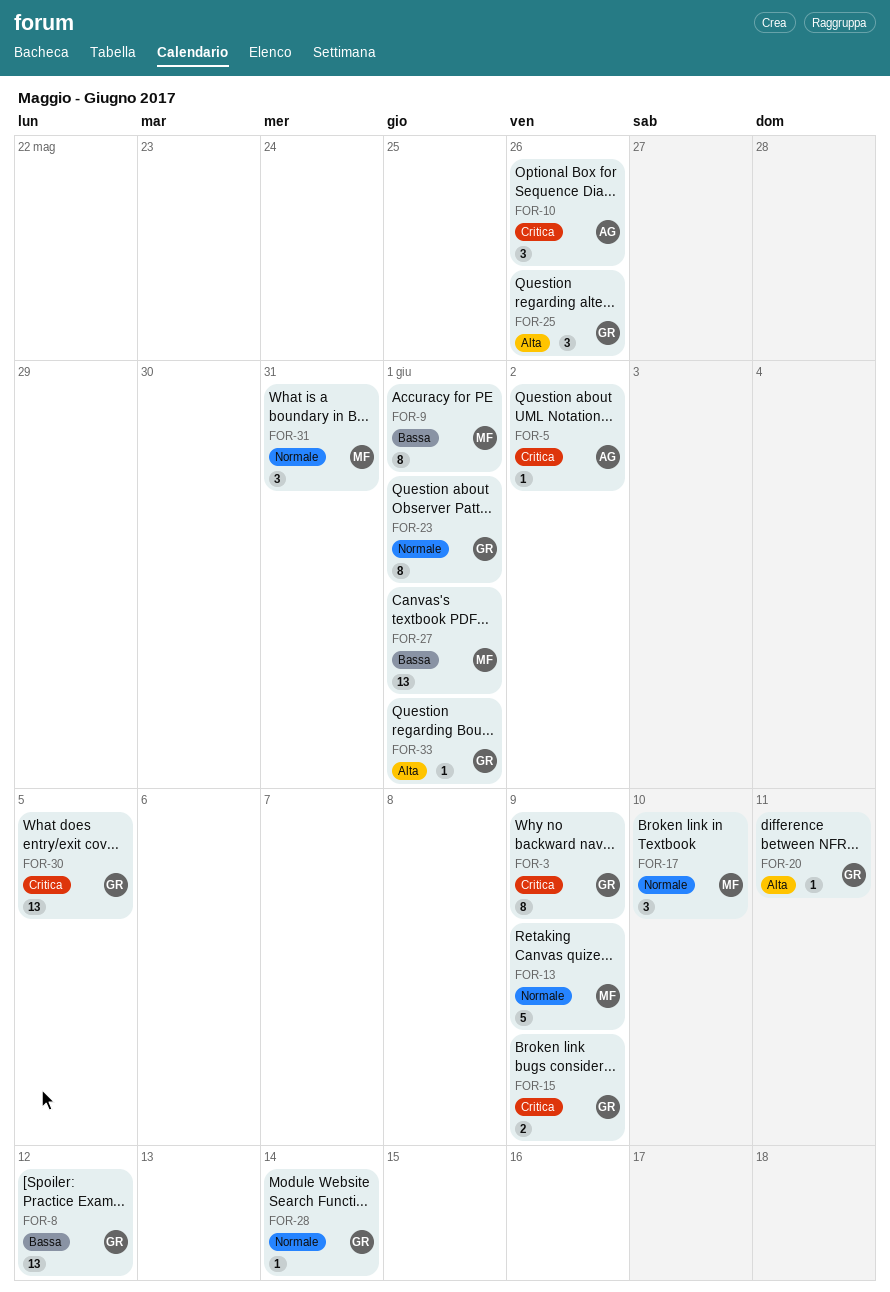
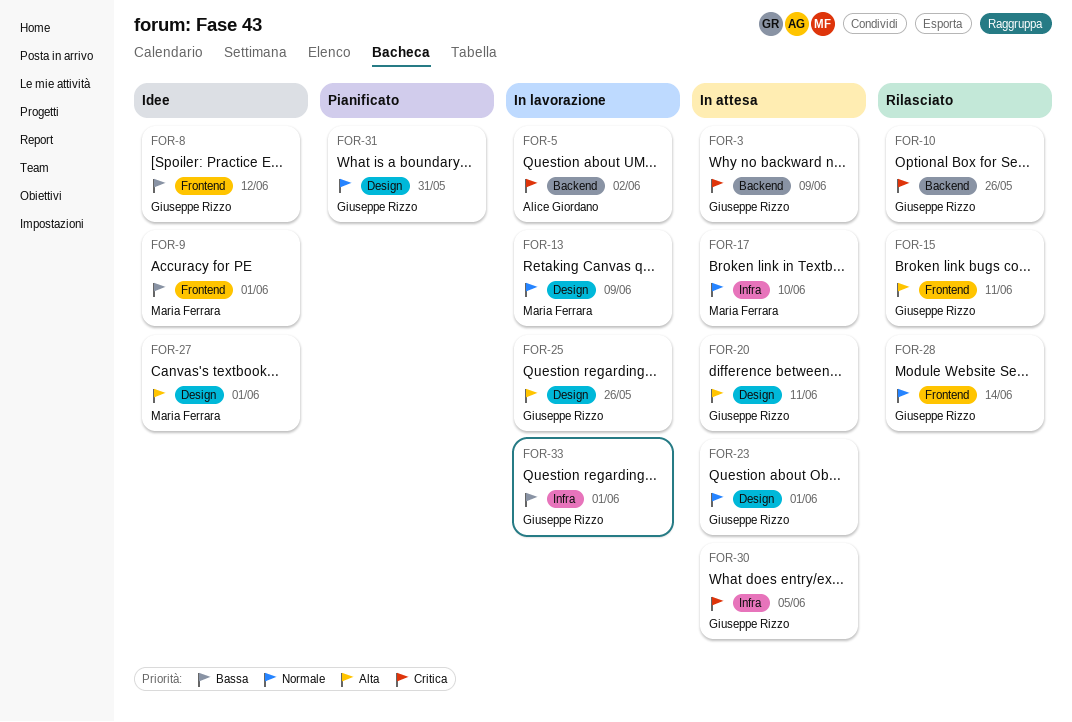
FOR-10, owner: Alice Giordano -> Giuseppe Rizzo
FOR-15, priority: Critica -> Alta
FOR-15, due: Jun 9 -> Jun 11
FOR-27, priority: Bassa -> Alta
FOR-31, owner: Maria Ferrara -> Giuseppe Rizzo
FOR-33, priority: Alta -> Bassa

